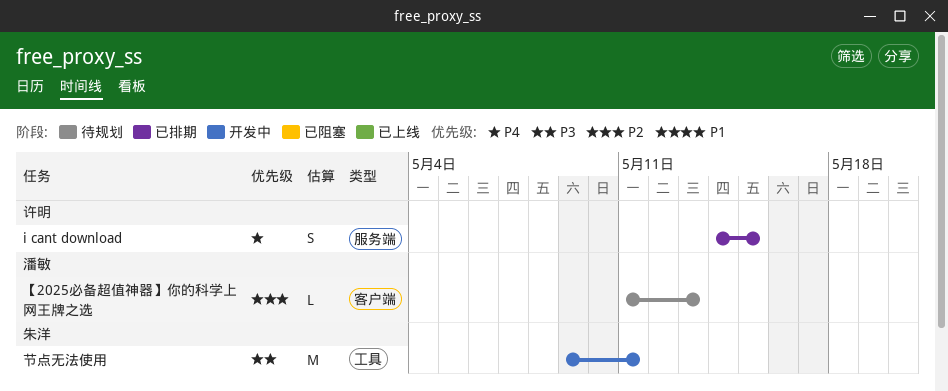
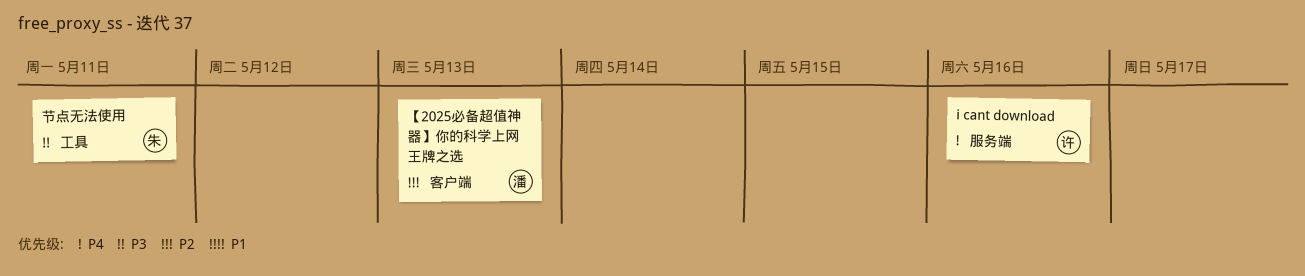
i cant download, due: May 15 -> May 16

